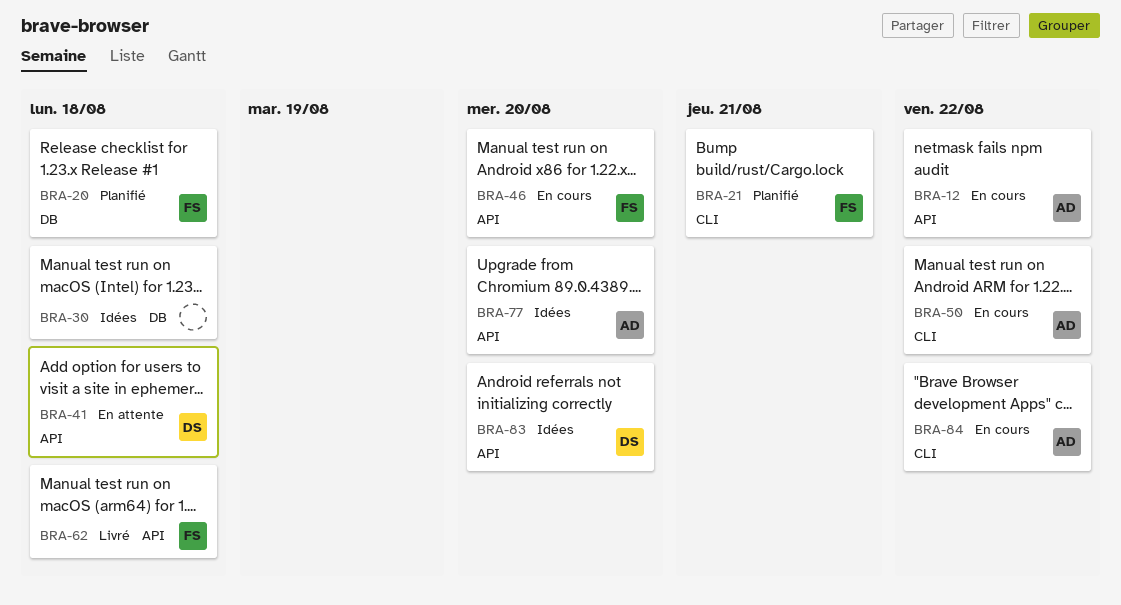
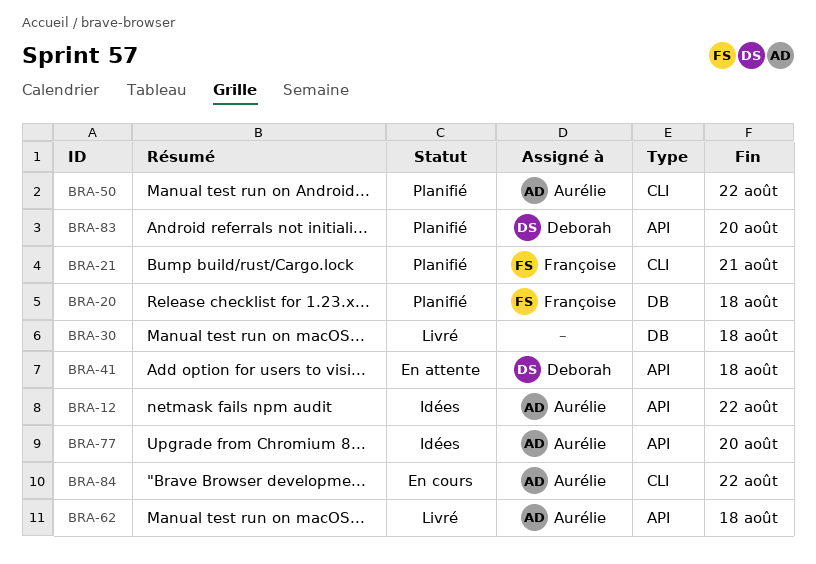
BRA-12, status: En cours -> Idées
BRA-30, status: Idées -> Livré
BRA-46: present -> none
BRA-50, status: En cours -> Planifié
BRA-62, owner: Françoise -> Aurélie
BRA-83, status: Idées -> Planifié

